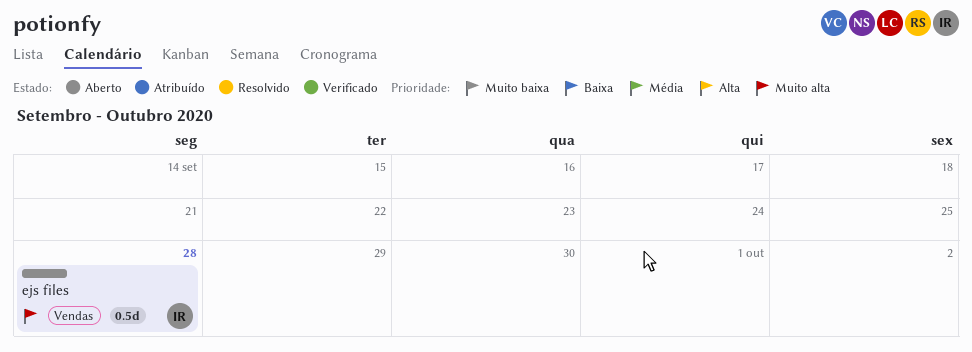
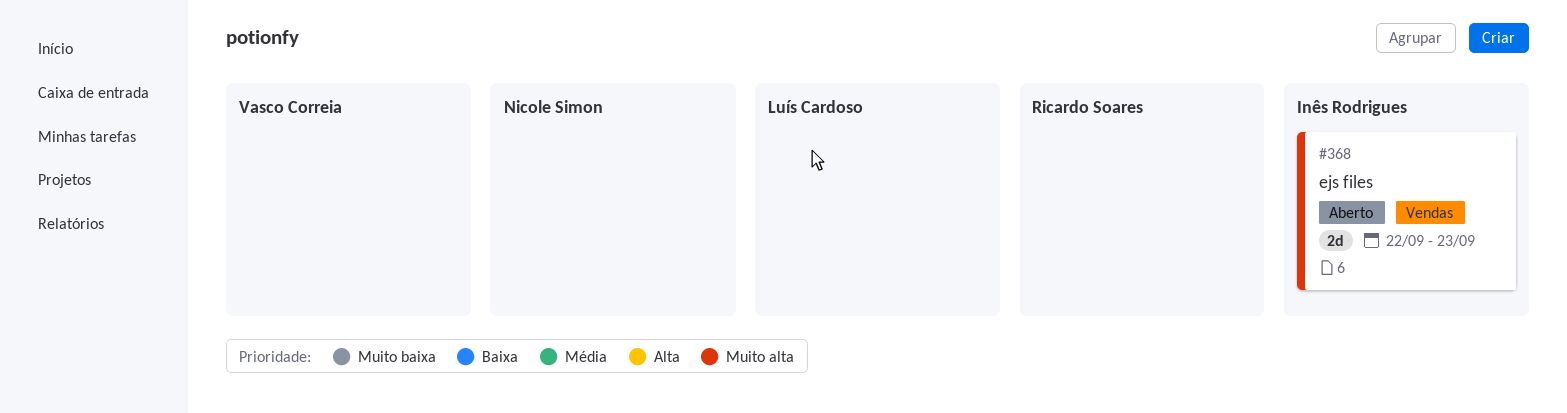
ejs files, estimate: 0.5d -> 2d
ejs files, due: Sep 28 -> Sep 23

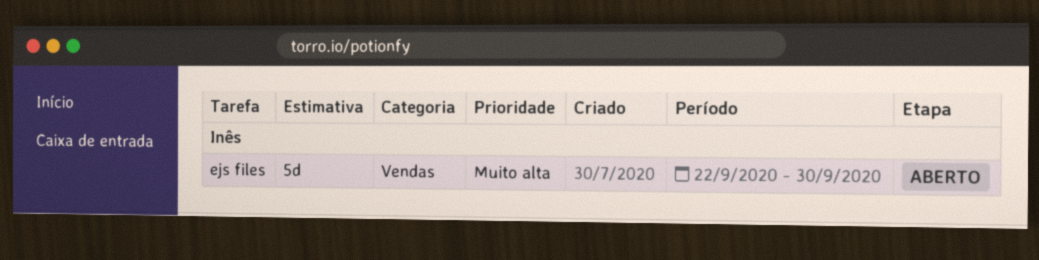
ejs files, estimate: 2d -> 5d
ejs files, due: Sep 23 -> Sep 30

